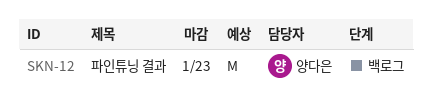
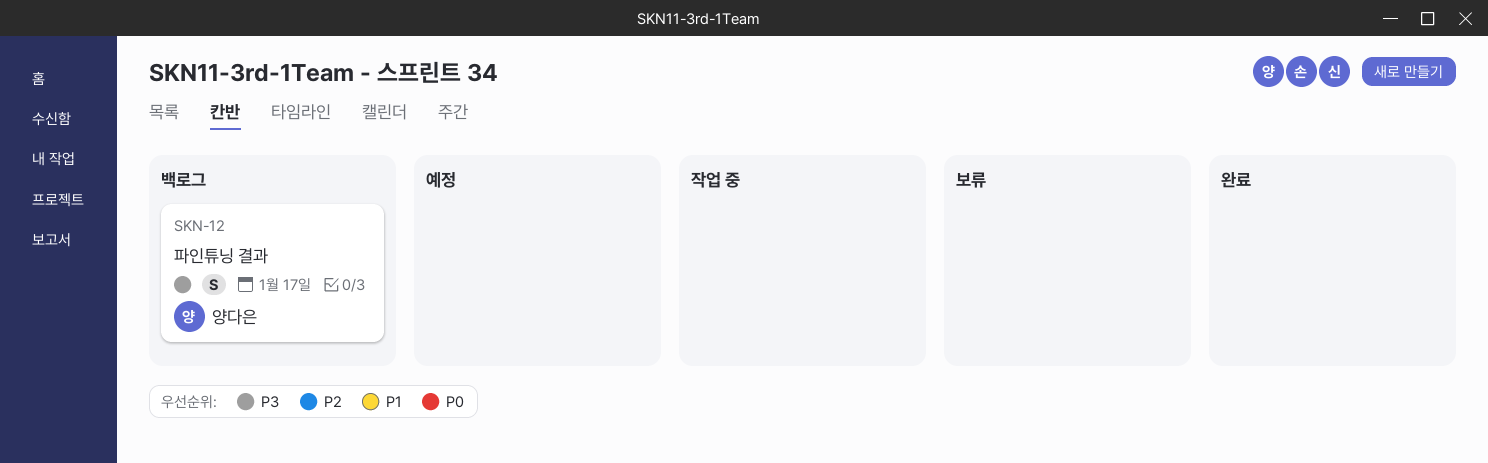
SKN-12, estimate: M -> S
SKN-12, due: Jan 23 -> Jan 17

